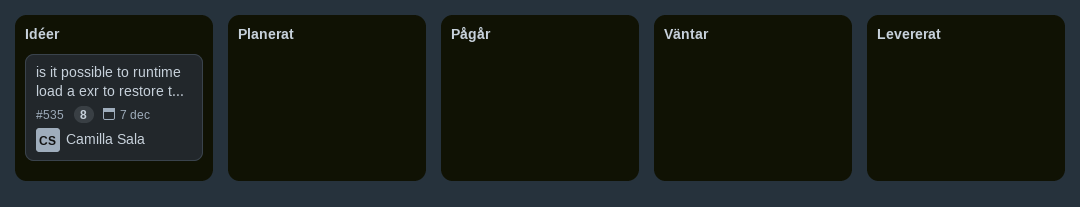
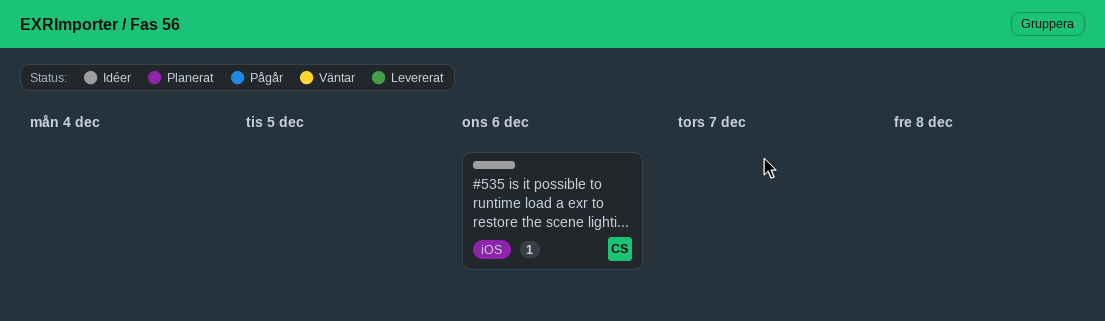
#535, estimate: 8 -> 1
#535, due: Dec 7 -> Dec 6

